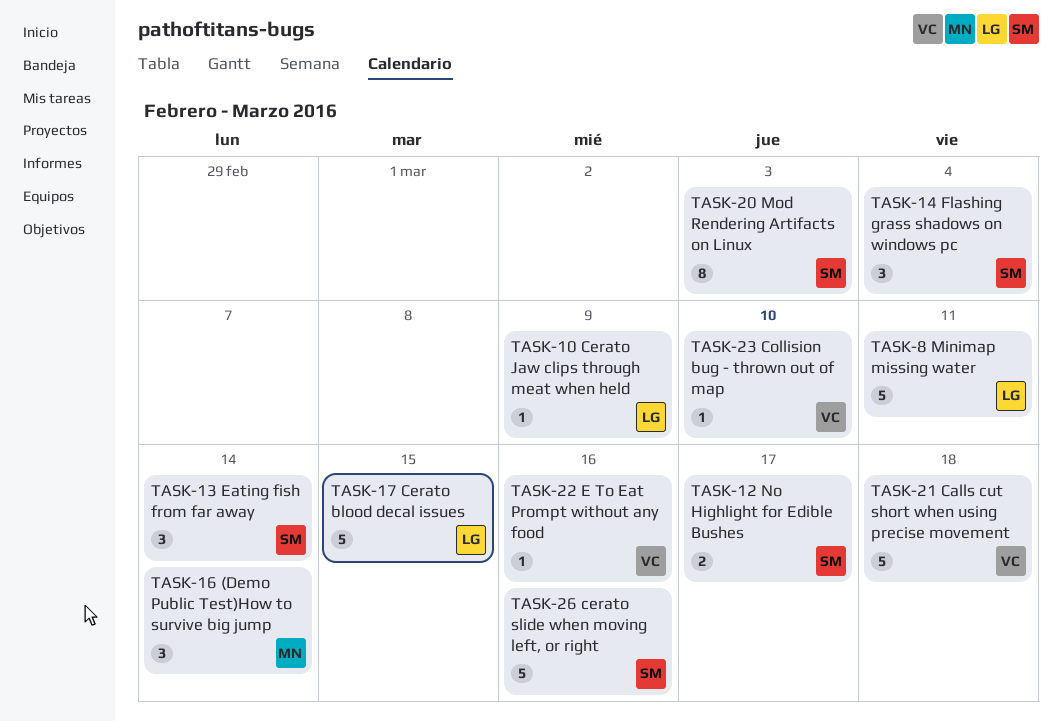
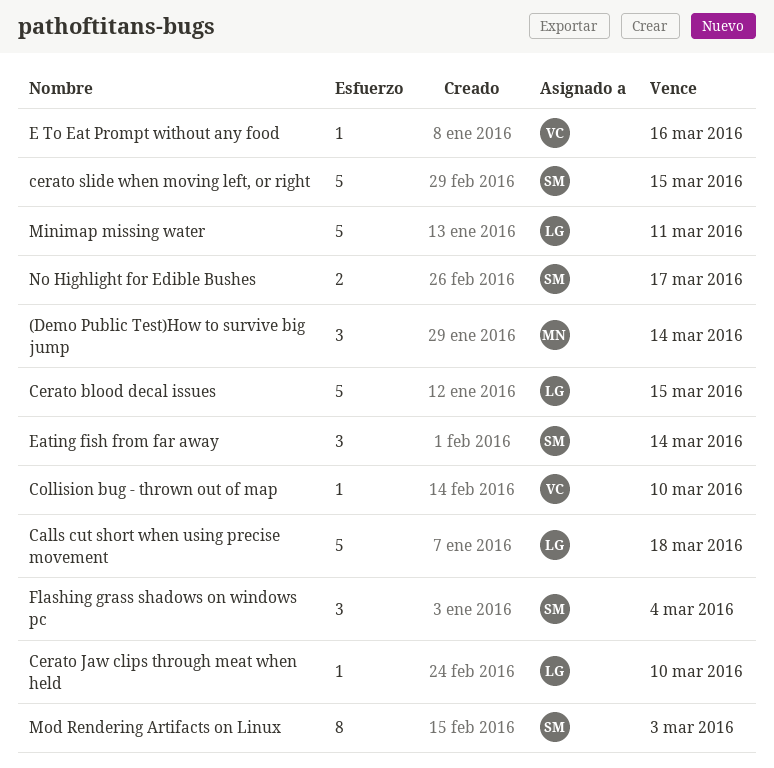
Calls cut short when using precise movement, owner: VC -> LG
Cerato Jaw clips through meat when held, due: Mar 9 -> Mar 10
cerato slide when moving left, or right, due: Mar 16 -> Mar 15

